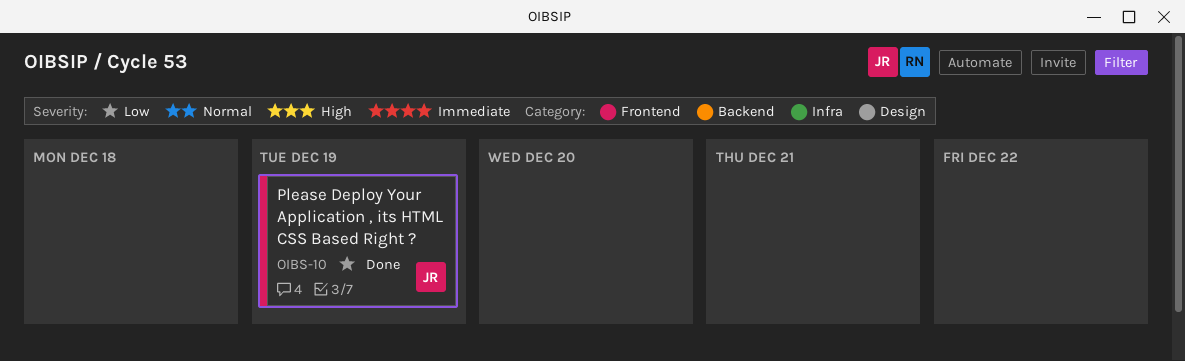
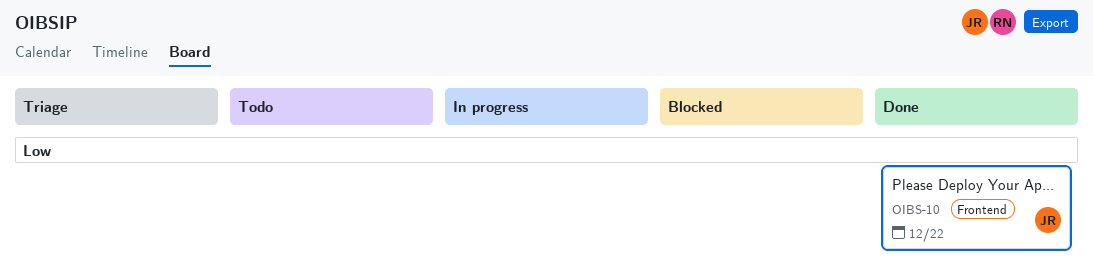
OIBS-10, due: Dec 19 -> Dec 22

